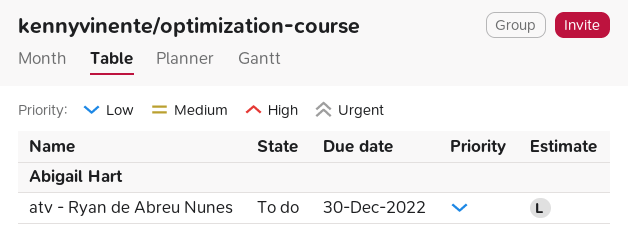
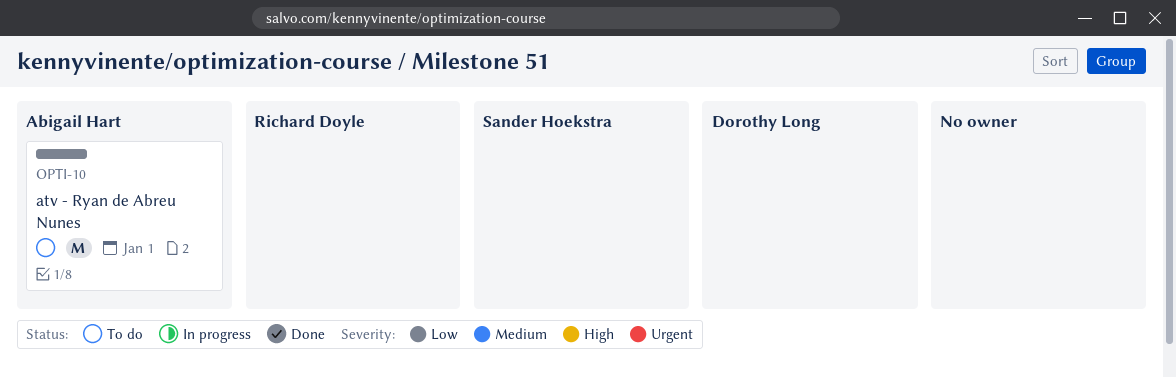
atv - Ryan de Abreu Nunes, estimate: L -> M
atv - Ryan de Abreu Nunes, due: Dec 30 -> Jan 1

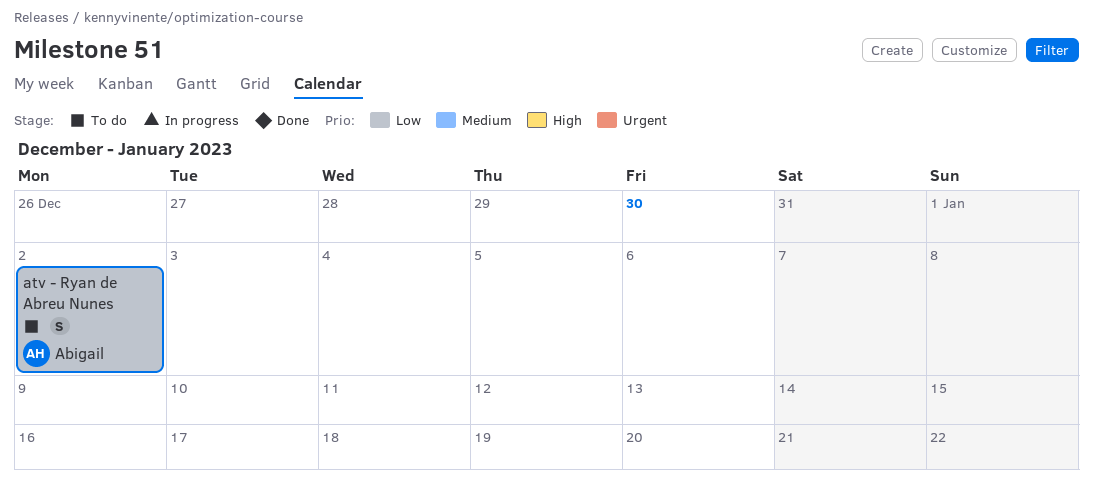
atv - Ryan de Abreu Nunes, estimate: M -> S
atv - Ryan de Abreu Nunes, due: Jan 1 -> Jan 2

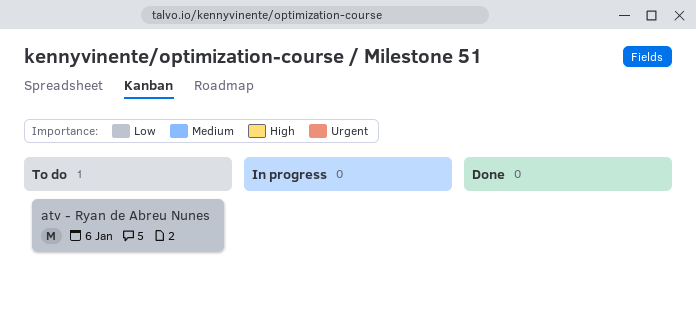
atv - Ryan de Abreu Nunes, estimate: S -> M
atv - Ryan de Abreu Nunes, due: Jan 2 -> Jan 6

